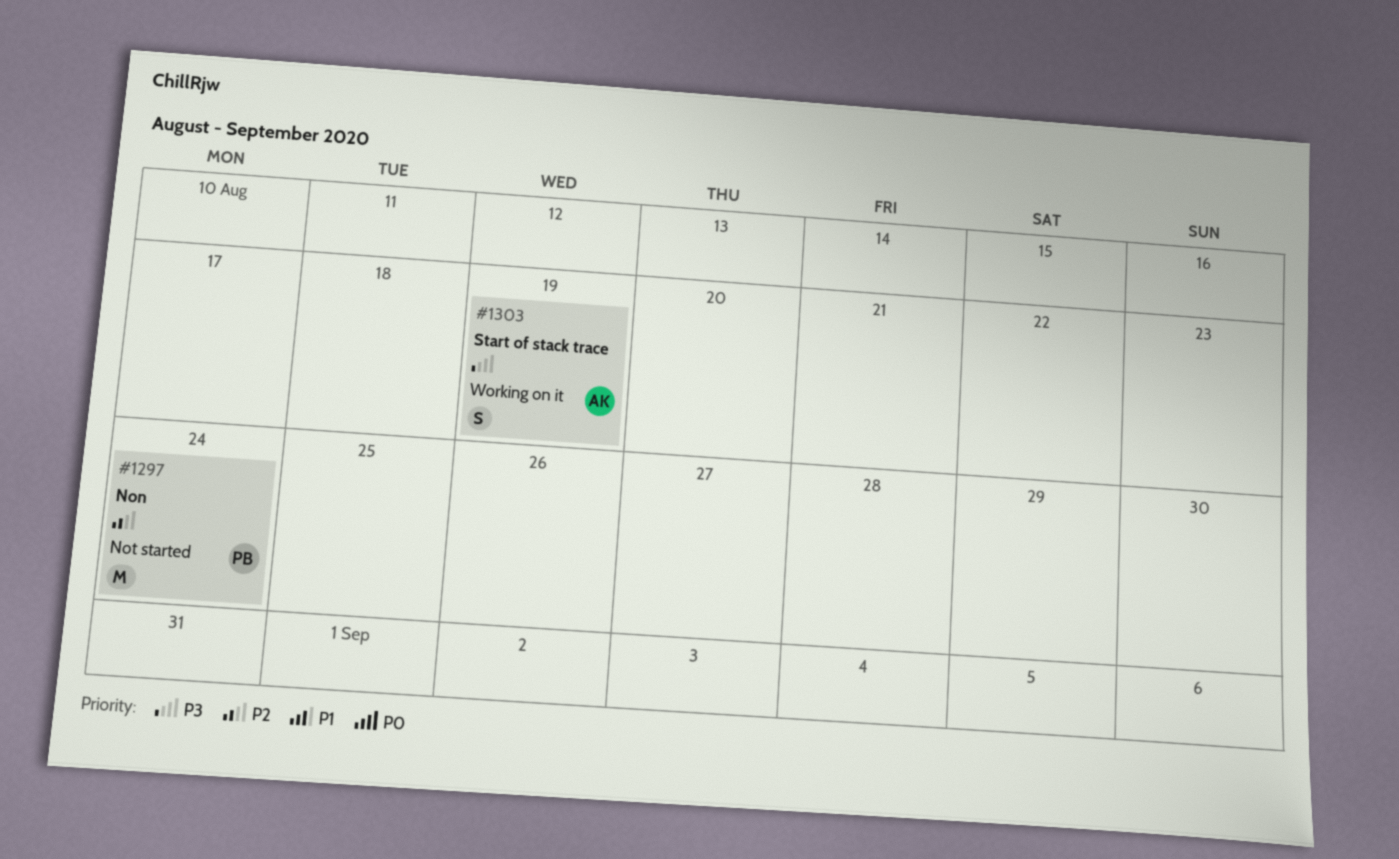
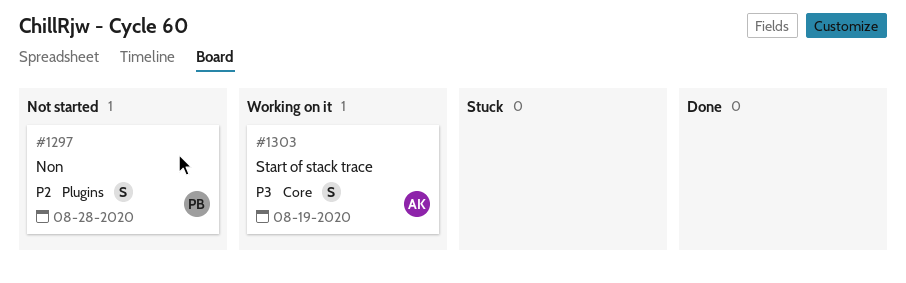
#1297, estimate: M -> S
#1297, due: Aug 24 -> Aug 28

